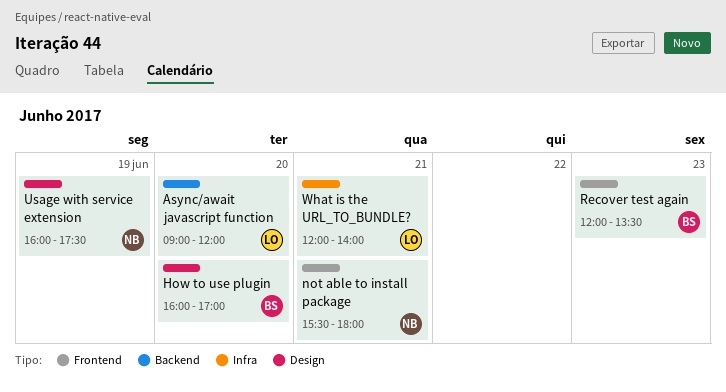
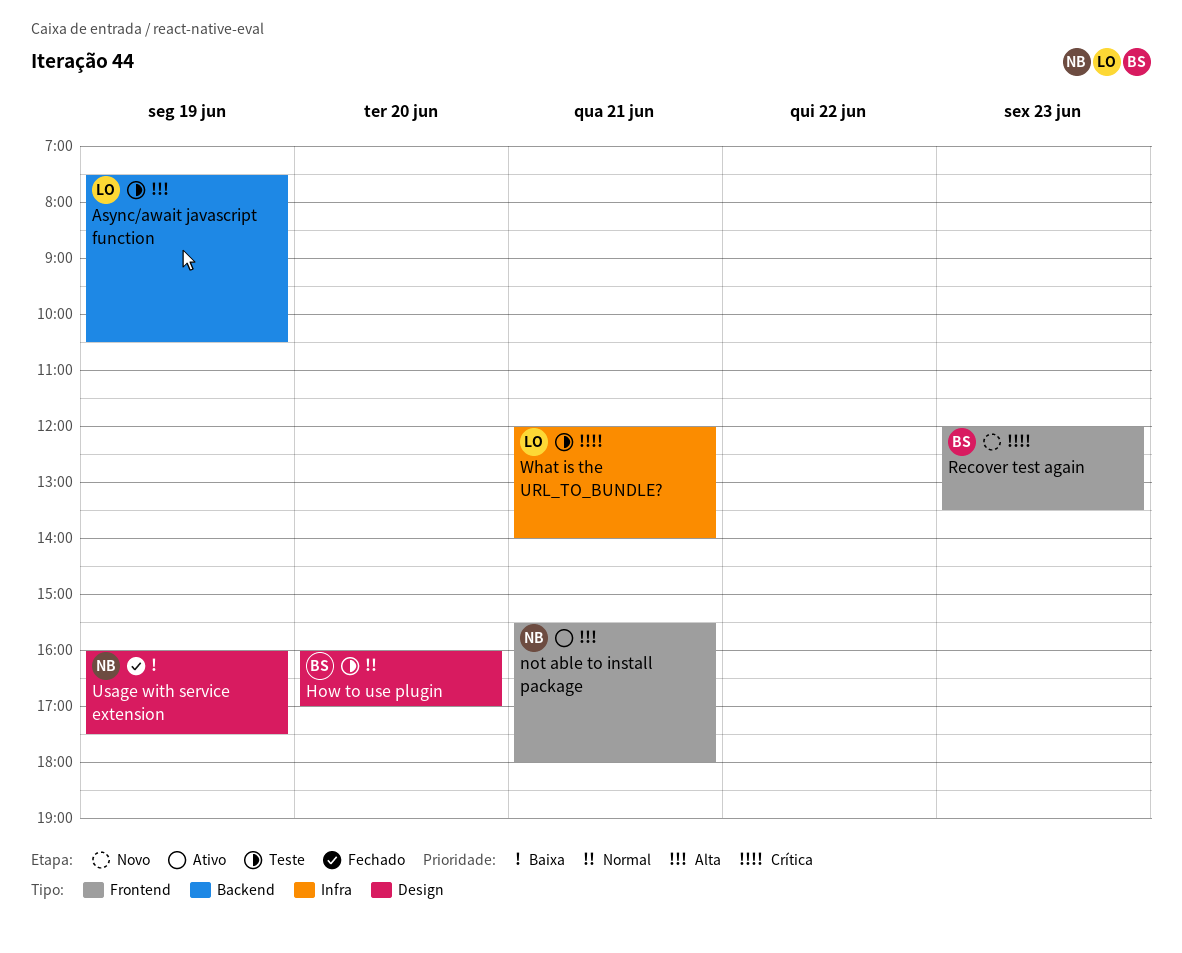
Async/await javascript function, day: Jun 20 -> Jun 19
Async/await javascript function, begins: 09:00 -> 07:30
Async/await javascript function, ends: 12:00 -> 10:30

